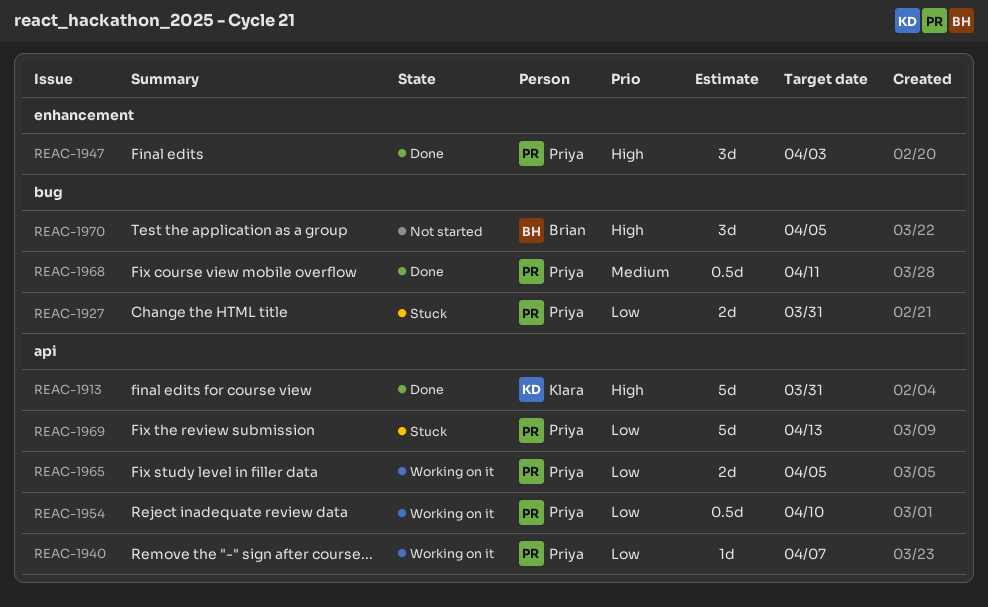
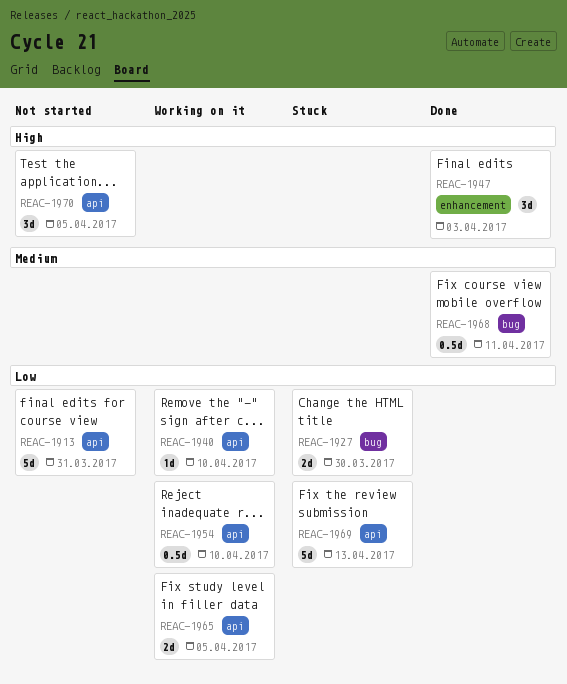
REAC-1913, status: Done -> Not started
REAC-1913, priority: High -> Low
REAC-1927, due: Mar 31 -> Mar 30
REAC-1940, due: Apr 7 -> Apr 10
REAC-1970, label: bug -> api

